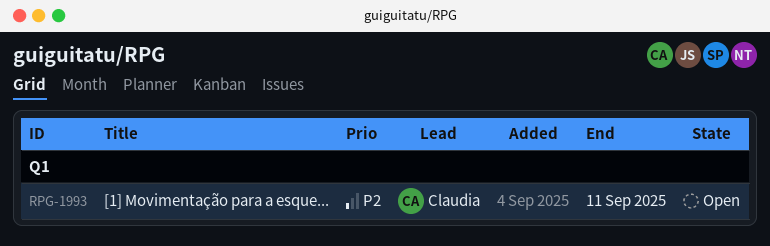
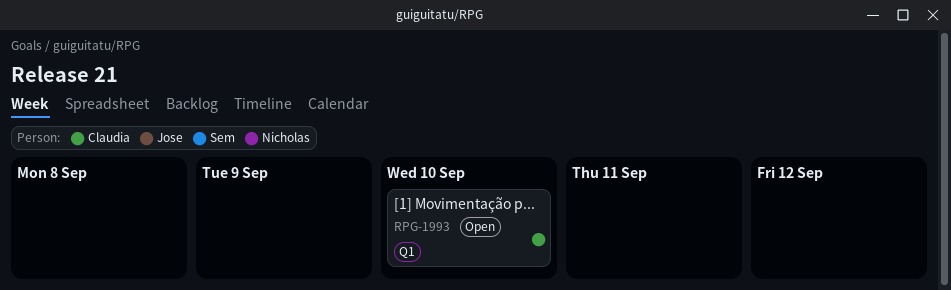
RPG-1993, due: Sep 11 -> Sep 10

